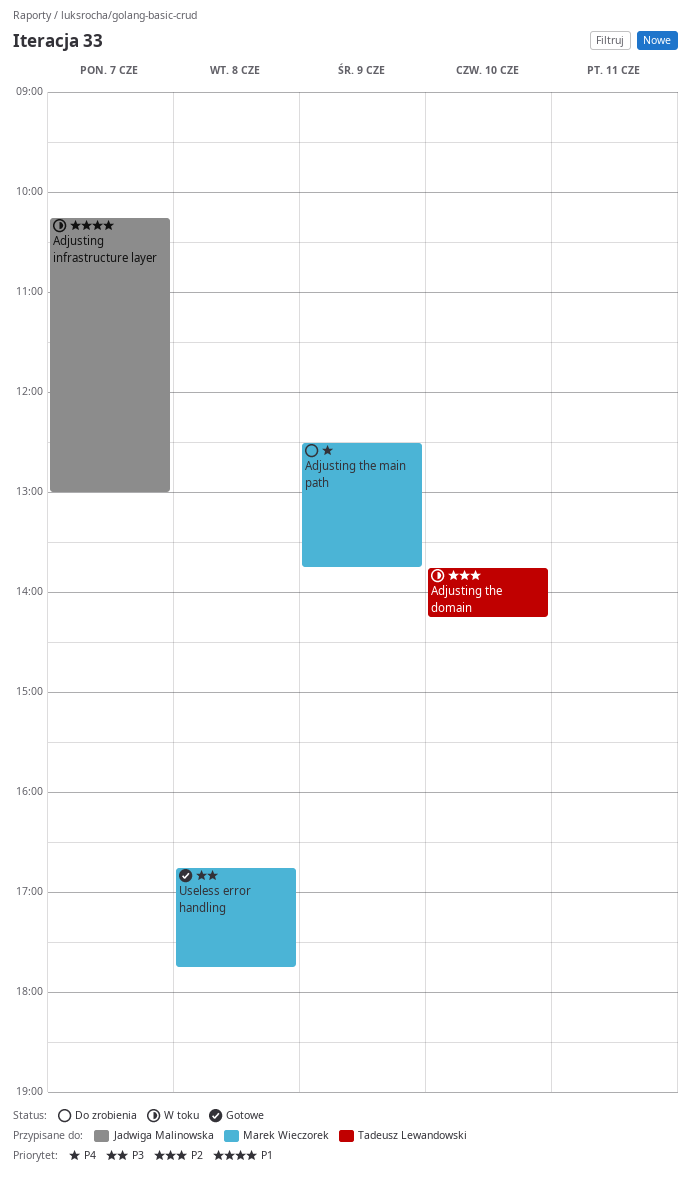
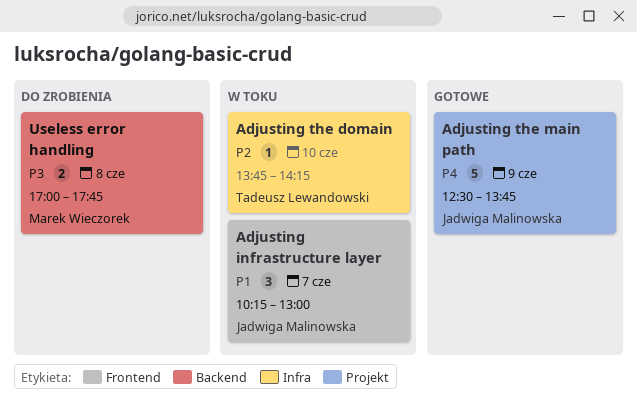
Adjusting the main path, status: Do zrobienia -> Gotowe
Adjusting the main path, owner: Marek Wieczorek -> Jadwiga Malinowska
Useless error handling, status: Gotowe -> Do zrobienia
Useless error handling, begins: 16:45 -> 17:00

